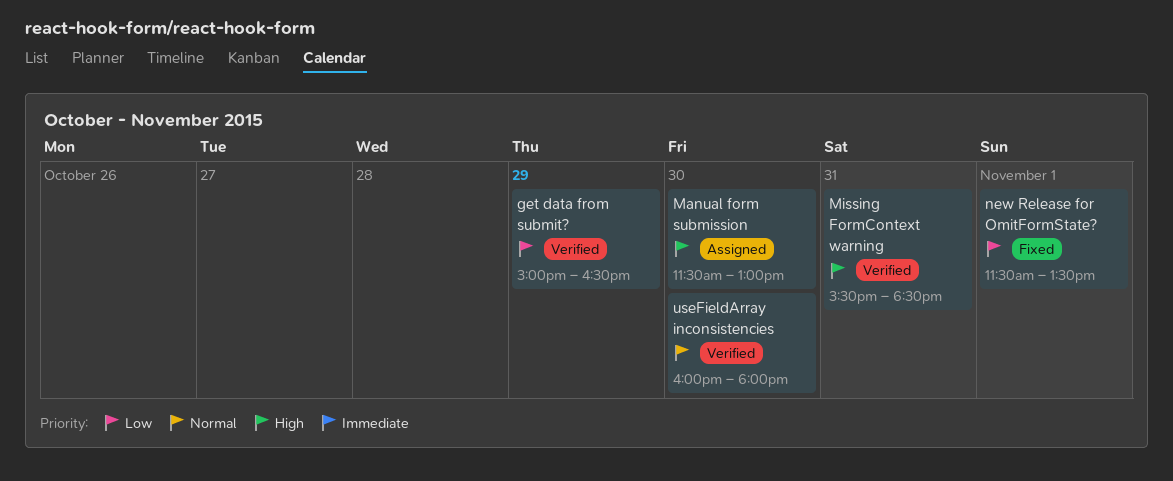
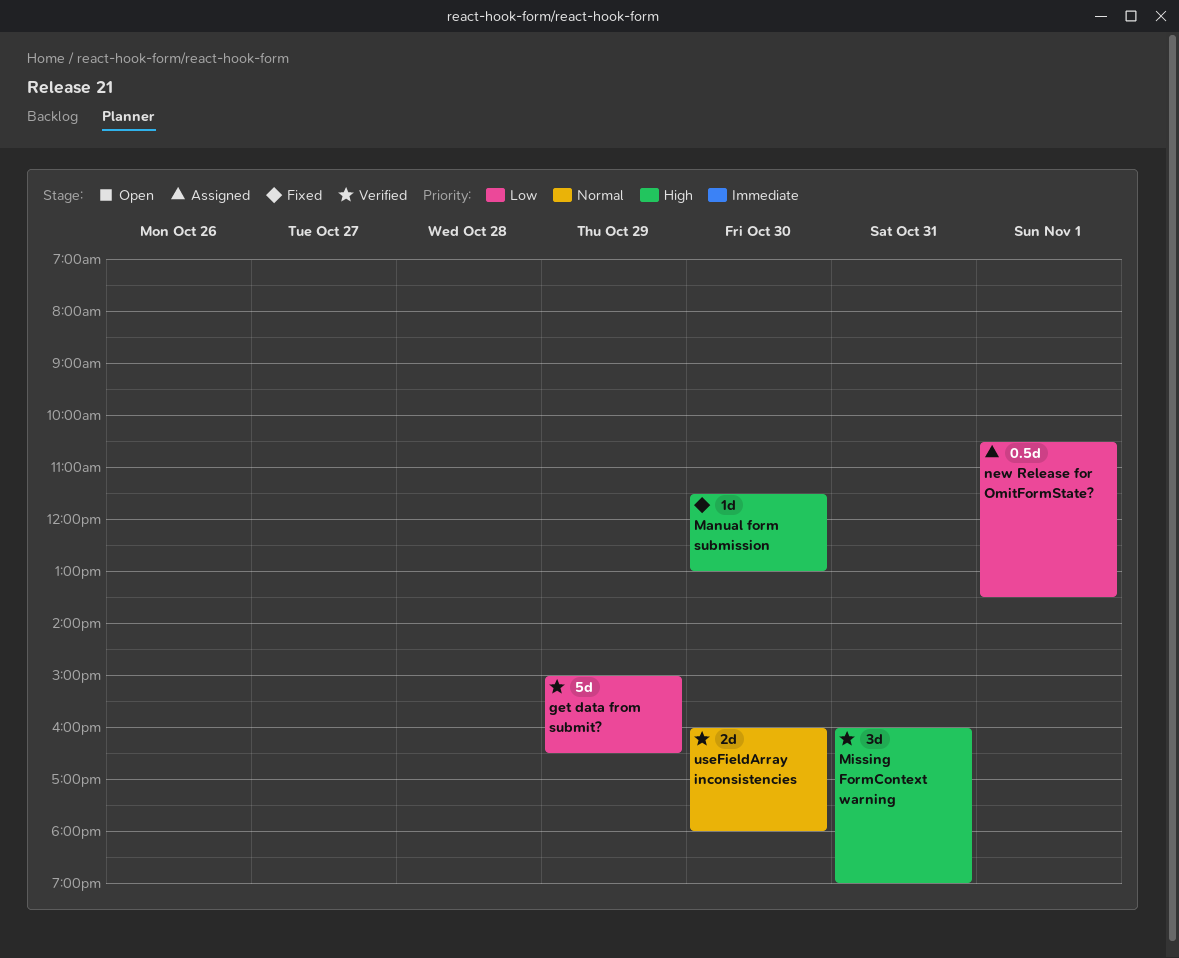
Manual form submission, status: Assigned -> Fixed
Missing FormContext warning, begins: 15:30 -> 16:00
Missing FormContext warning, ends: 18:30 -> 19:00
new Release for OmitFormState?, status: Fixed -> Assigned
new Release for OmitFormState?, begins: 11:30 -> 10:30

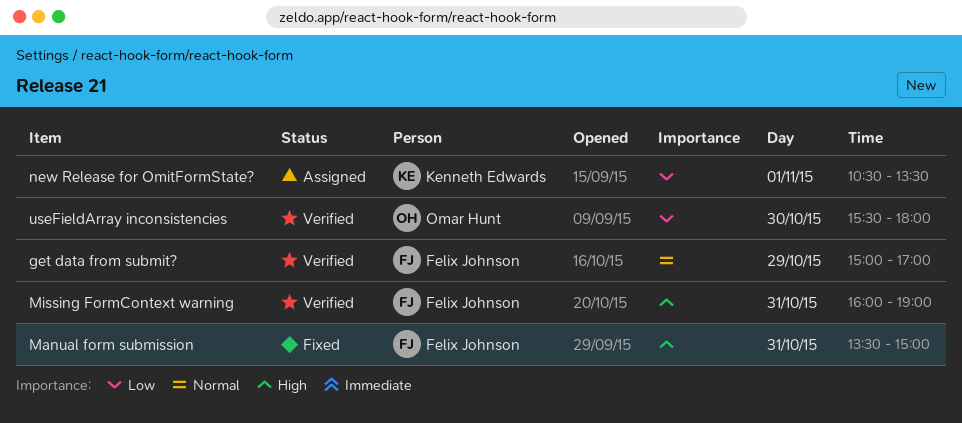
get data from submit?, priority: Low -> Normal
get data from submit?, ends: 16:30 -> 17:00
Manual form submission, day: Oct 30 -> Oct 31
Manual form submission, begins: 11:30 -> 13:30
Manual form submission, ends: 13:00 -> 15:00
useFieldArray inconsistencies, priority: Normal -> Low
useFieldArray inconsistencies, begins: 16:00 -> 15:30

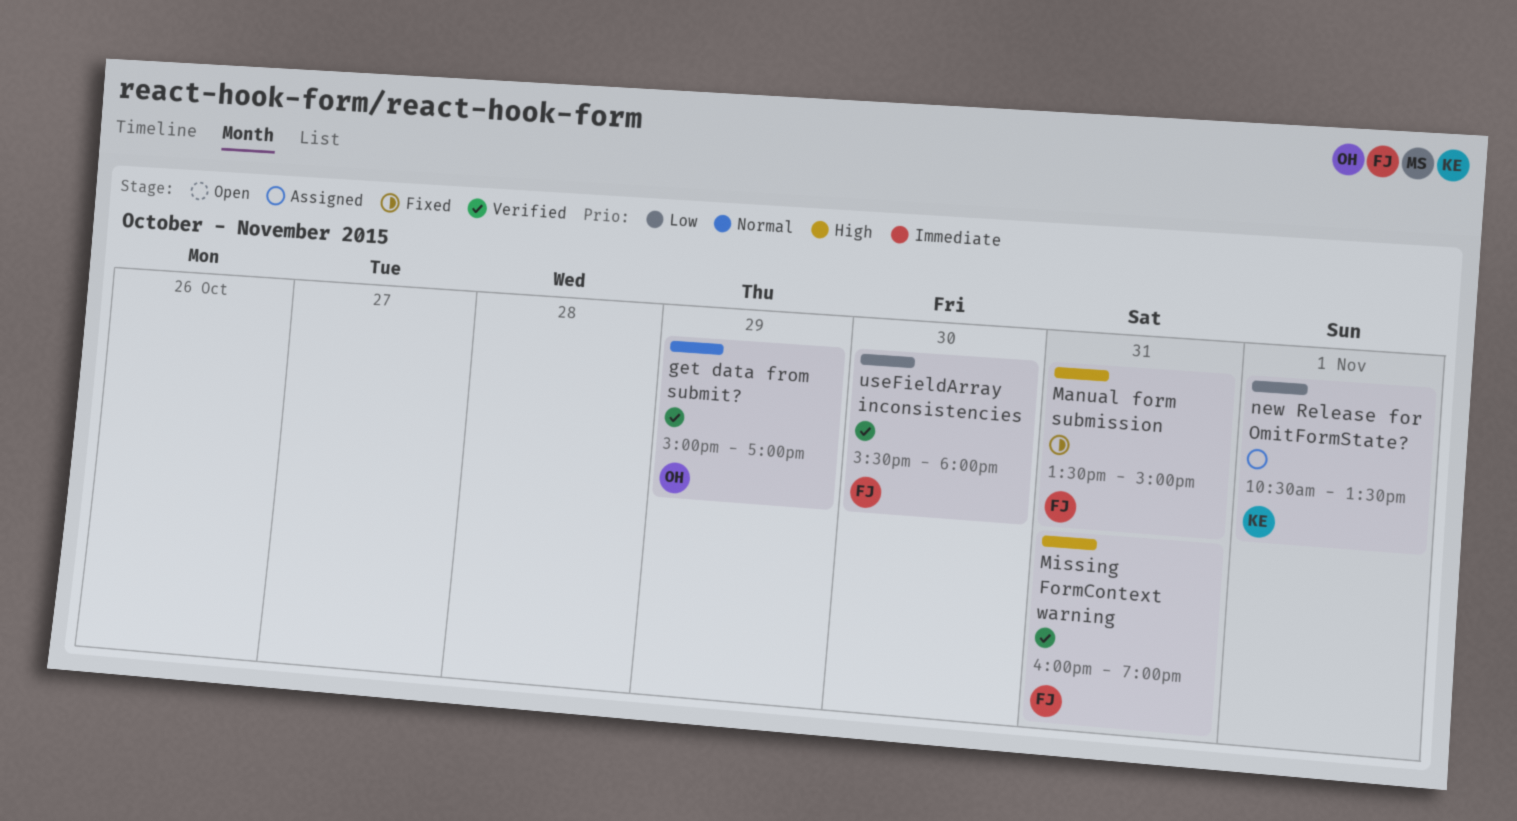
get data from submit?, owner: Felix Johnson -> Omar Hunt
useFieldArray inconsistencies, owner: Omar Hunt -> Felix Johnson

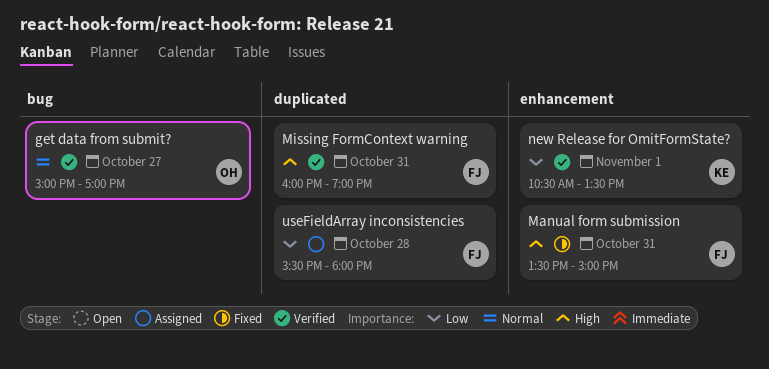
get data from submit?, day: Oct 29 -> Oct 27
new Release for OmitFormState?, status: Assigned -> Verified
useFieldArray inconsistencies, status: Verified -> Assigned
useFieldArray inconsistencies, day: Oct 30 -> Oct 28

